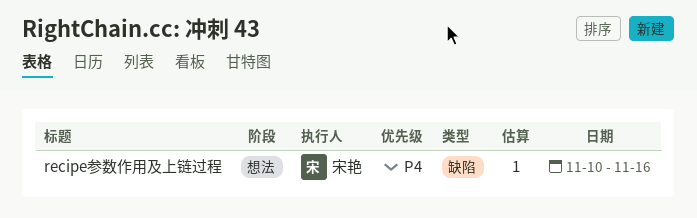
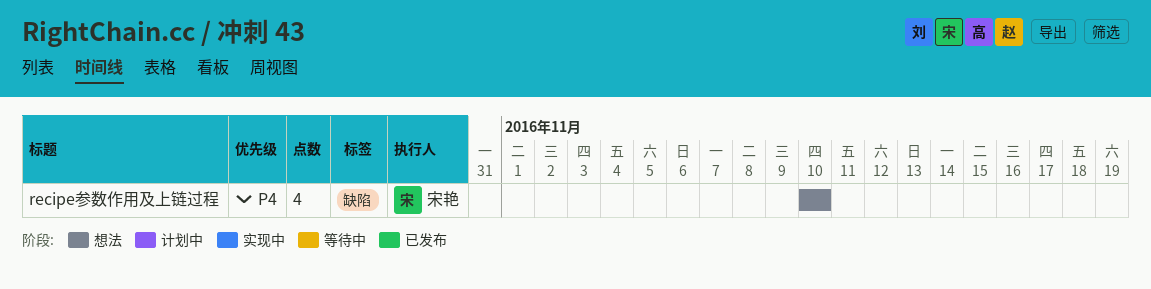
recipe参数作用及上链过程, estimate: 1 -> 4
recipe参数作用及上链过程, due: Nov 16 -> Nov 10

